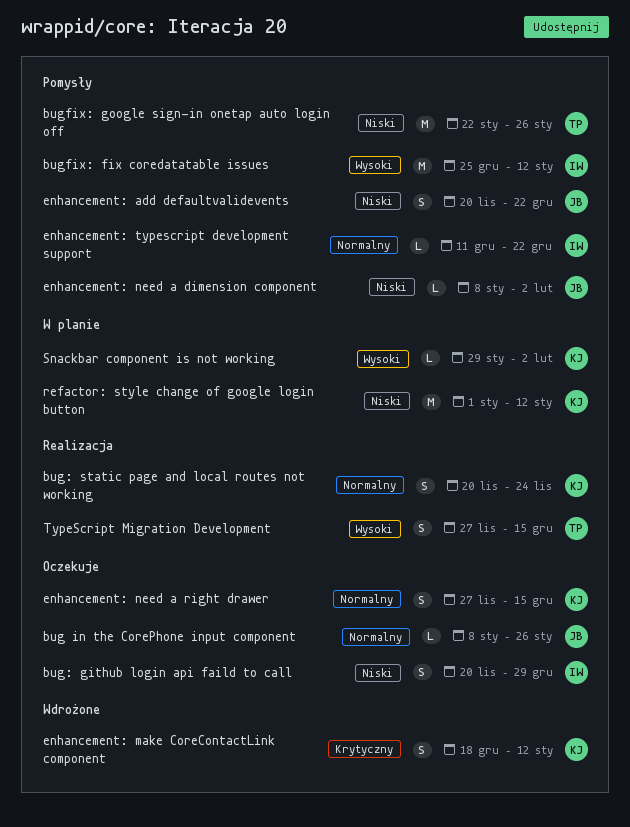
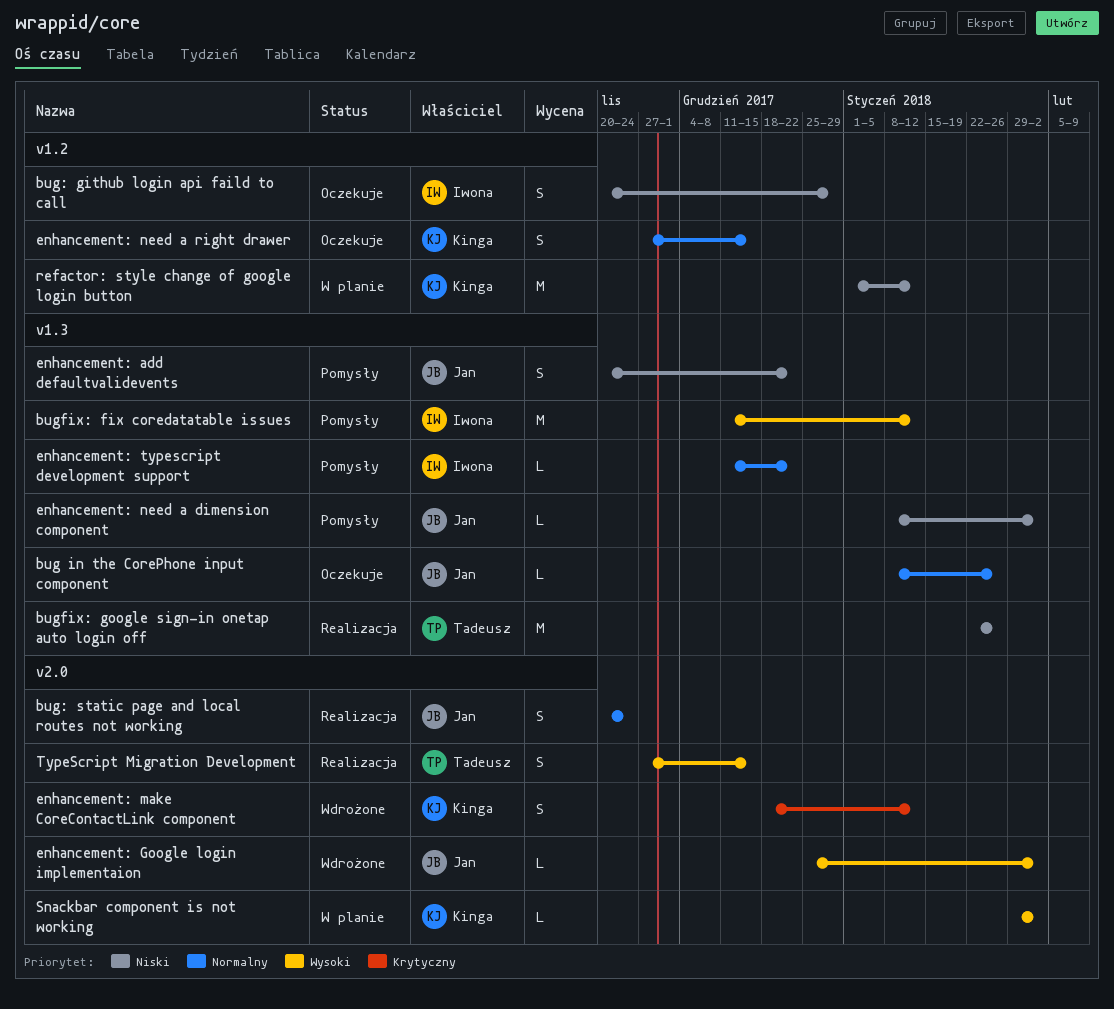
bug: static page and local routes not working, owner: Kinga -> Jan
bugfix: fix coredatatable issues, start: Dec 25 -> Dec 11
bugfix: google sign-in onetap auto login off, status: Pomysły -> Realizacja
enhancement: Google login implementaion: none -> present

